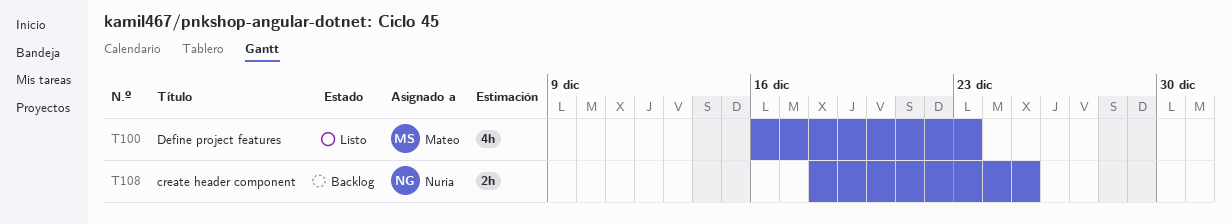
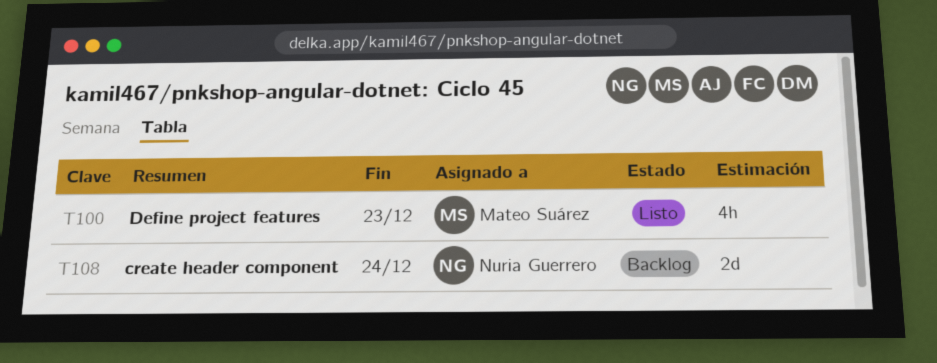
T108, estimate: 2h -> 2d
T108, due: Dec 25 -> Dec 24

